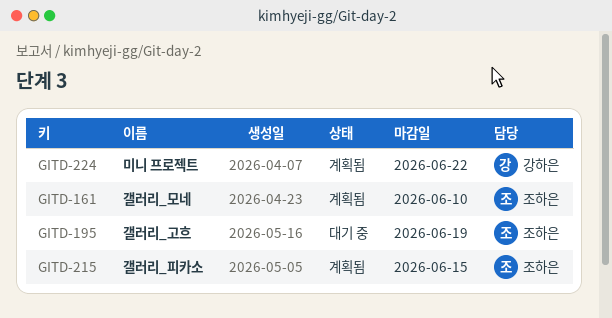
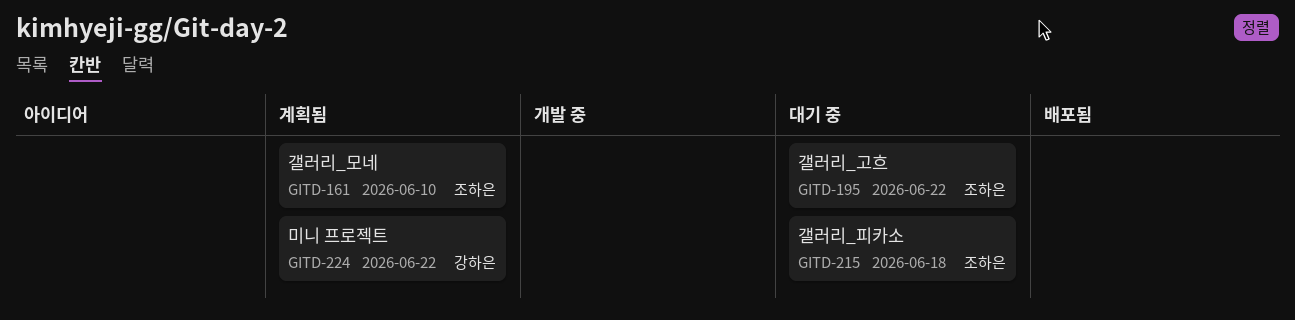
GITD-195, due: Jun 19 -> Jun 22
GITD-215, status: 계획됨 -> 대기 중
GITD-215, due: Jun 15 -> Jun 18

